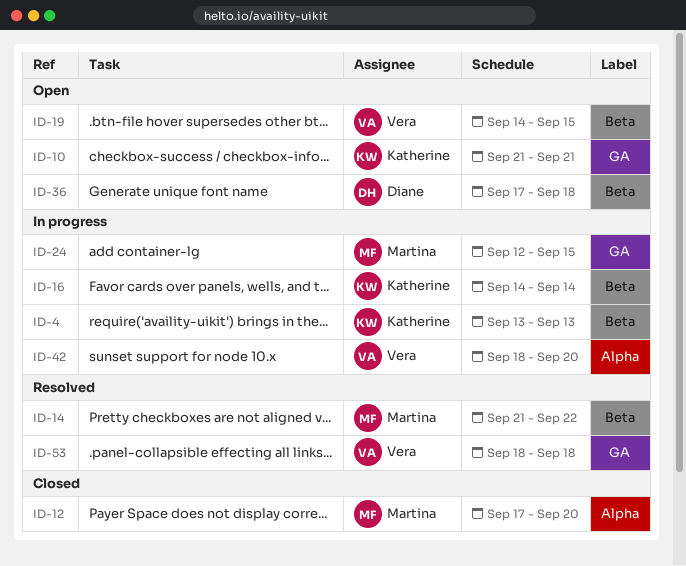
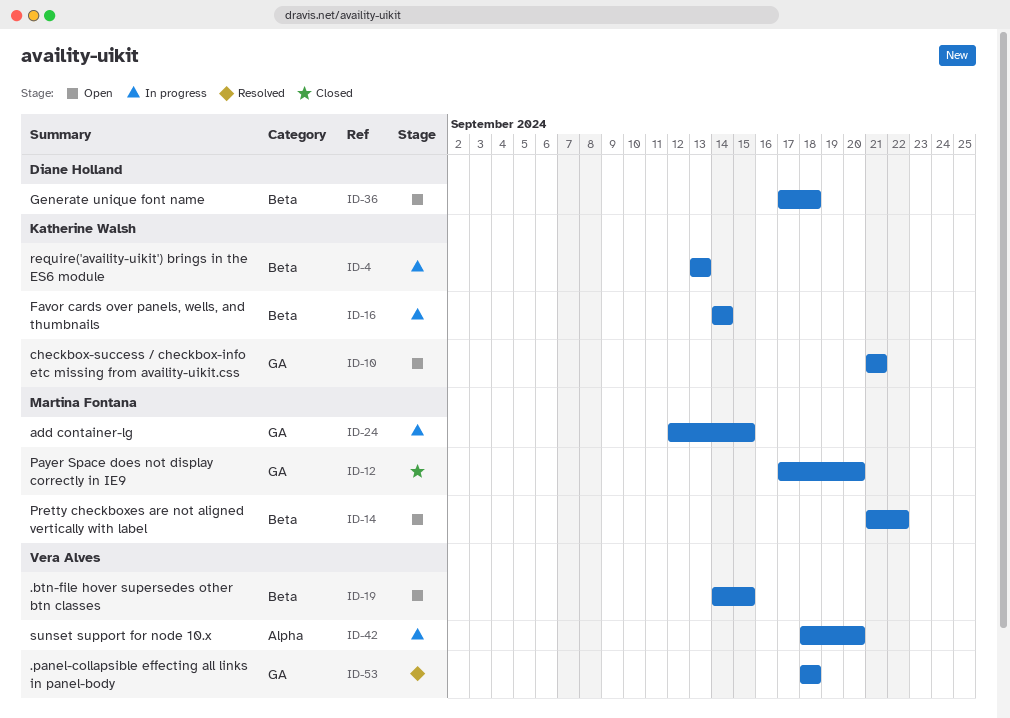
ID-12, label: Alpha -> GA
ID-14, status: Resolved -> Open

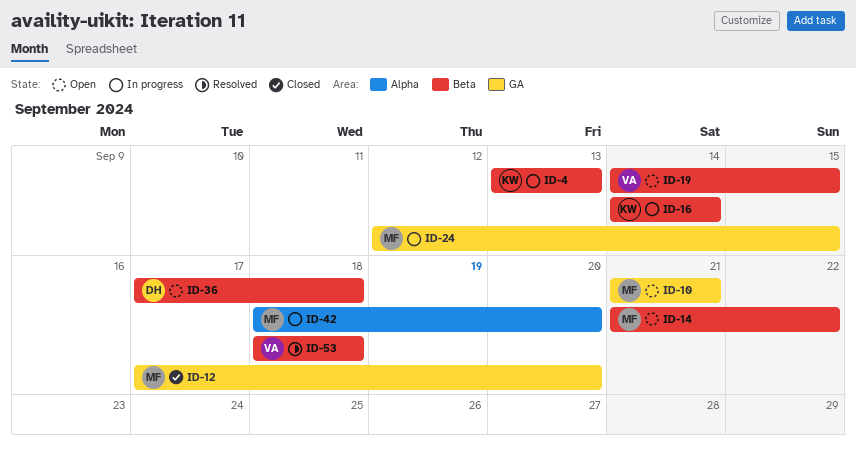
ID-10, owner: Katherine Walsh -> Martina Fontana
ID-42, owner: Vera Alves -> Martina Fontana
ID-53, label: GA -> Beta

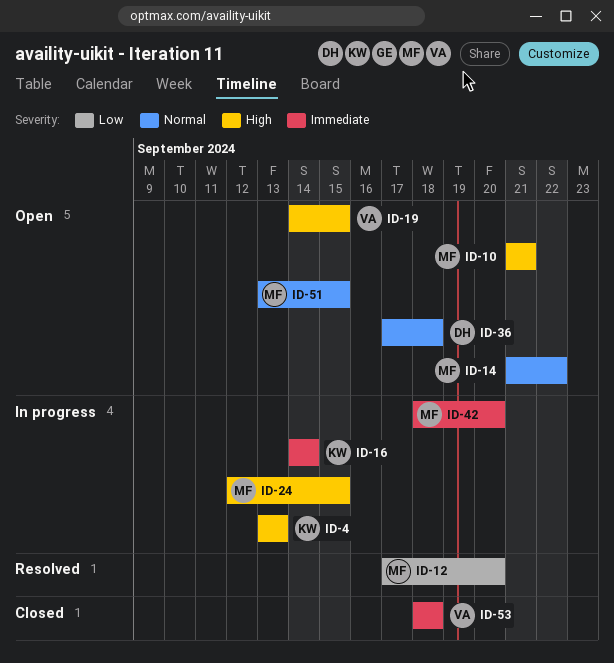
ID-12, status: Closed -> Resolved
ID-51: none -> present
ID-53, status: Resolved -> Closed

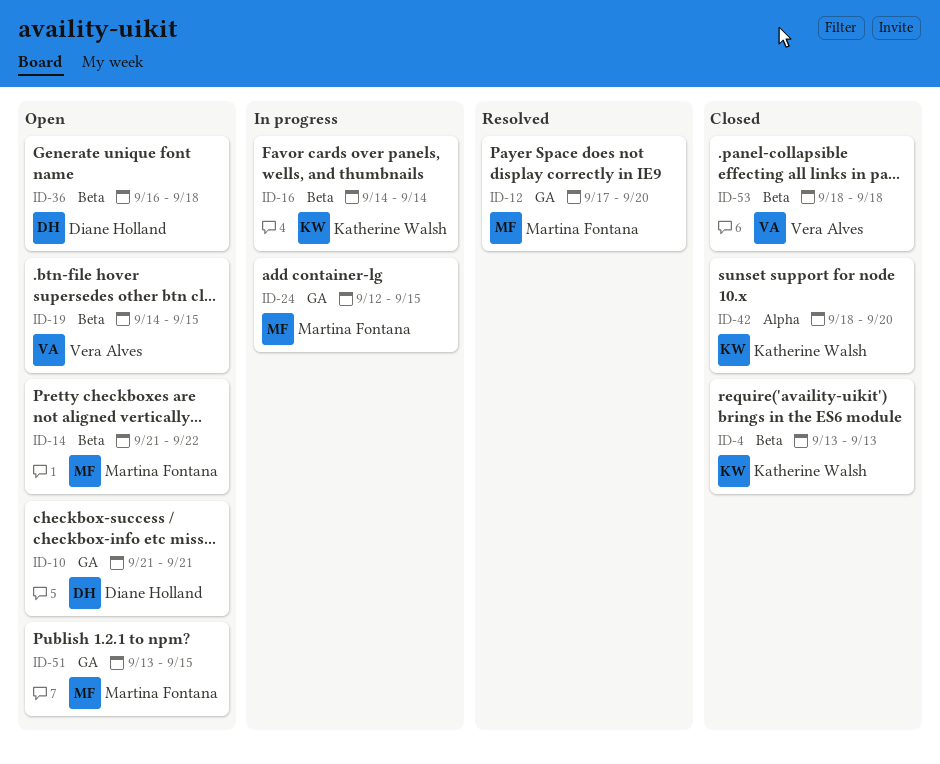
ID-4, status: In progress -> Closed
ID-10, owner: Martina Fontana -> Diane Holland
ID-36, start: Sep 17 -> Sep 16
ID-42, status: In progress -> Closed
ID-42, owner: Martina Fontana -> Katherine Walsh

